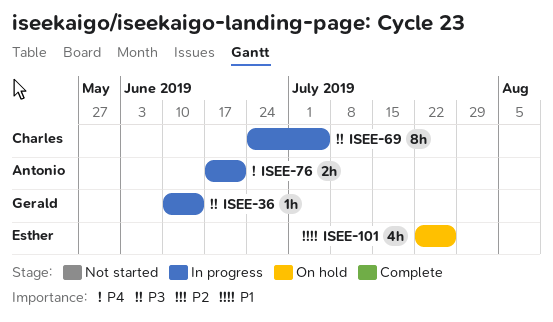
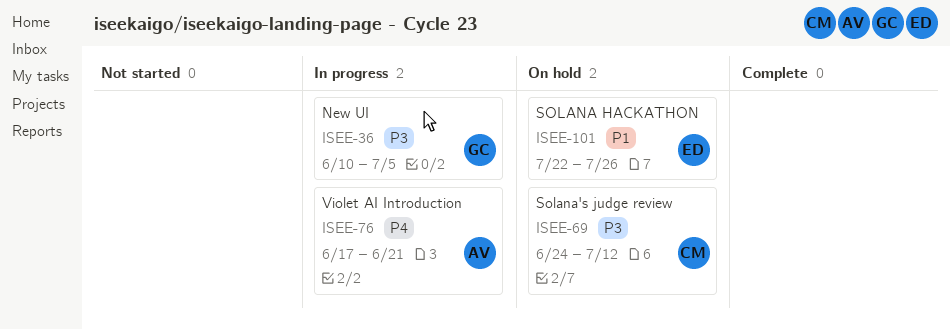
ISEE-36, due: Jun 14 -> Jul 5
ISEE-69, status: In progress -> On hold
ISEE-69, due: Jul 5 -> Jul 12

